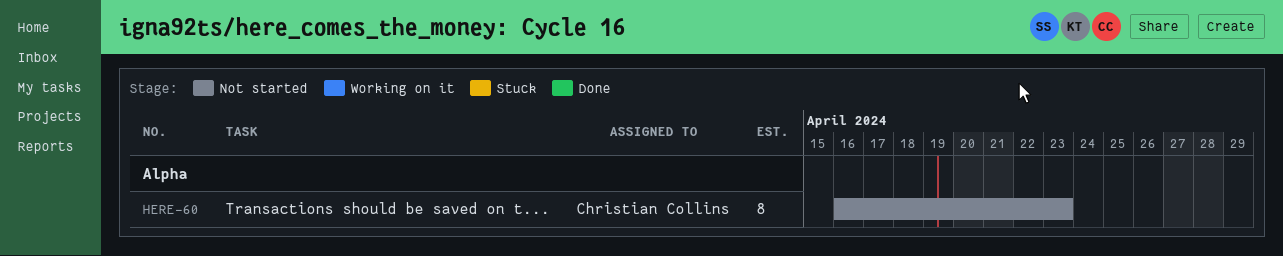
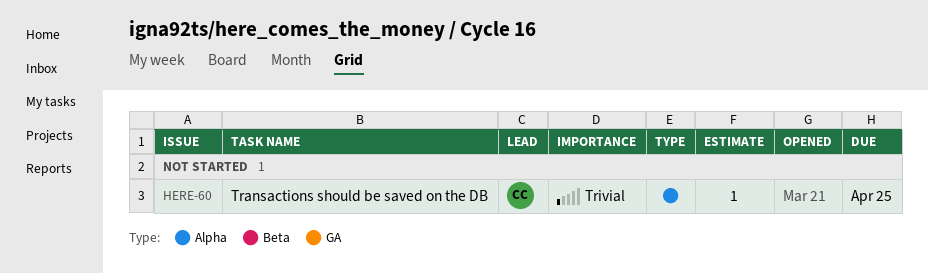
HERE-60, estimate: 8 -> 1
HERE-60, due: Apr 23 -> Apr 25

